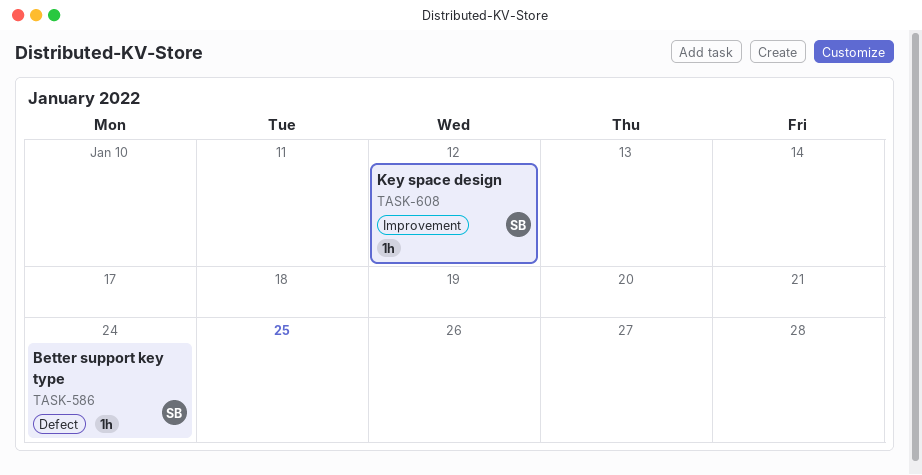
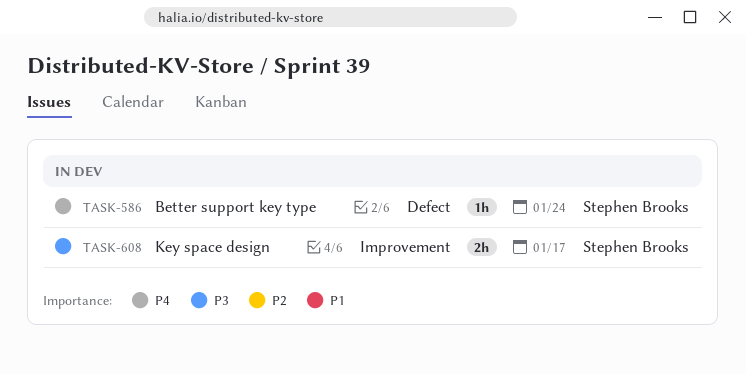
TASK-608, estimate: 1h -> 2h
TASK-608, due: Jan 12 -> Jan 17

